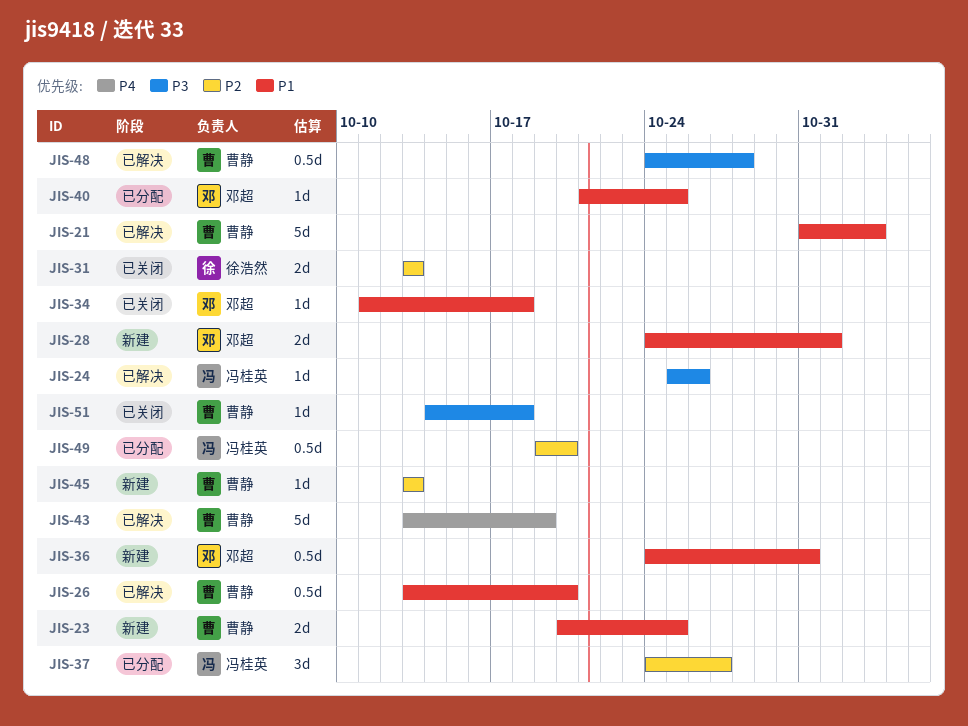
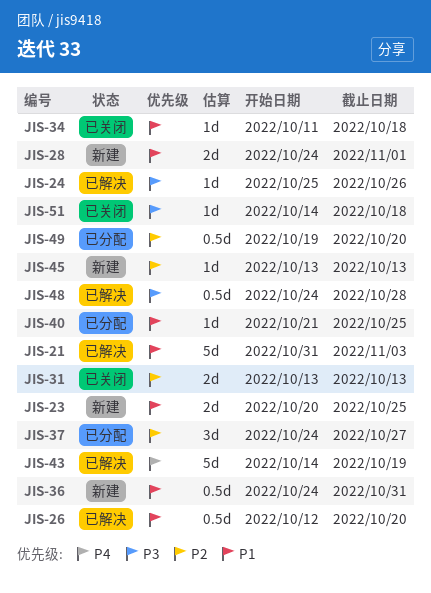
JIS-26, start: Oct 13 -> Oct 12
JIS-43, start: Oct 13 -> Oct 14

